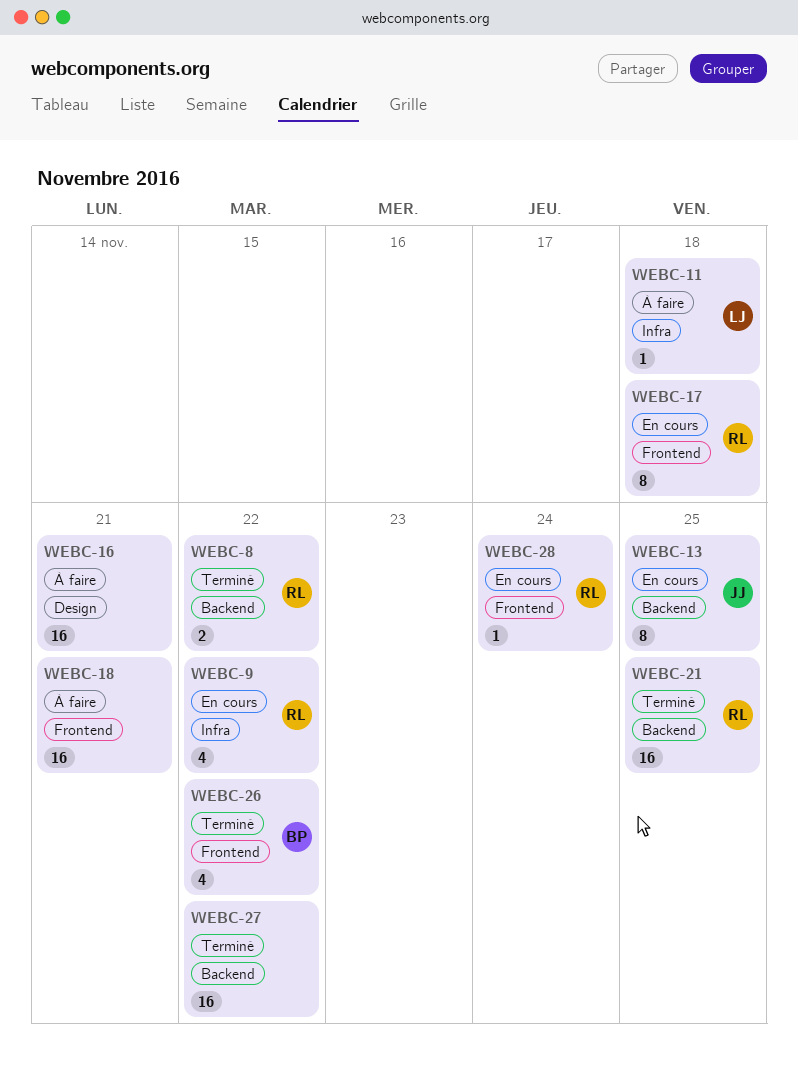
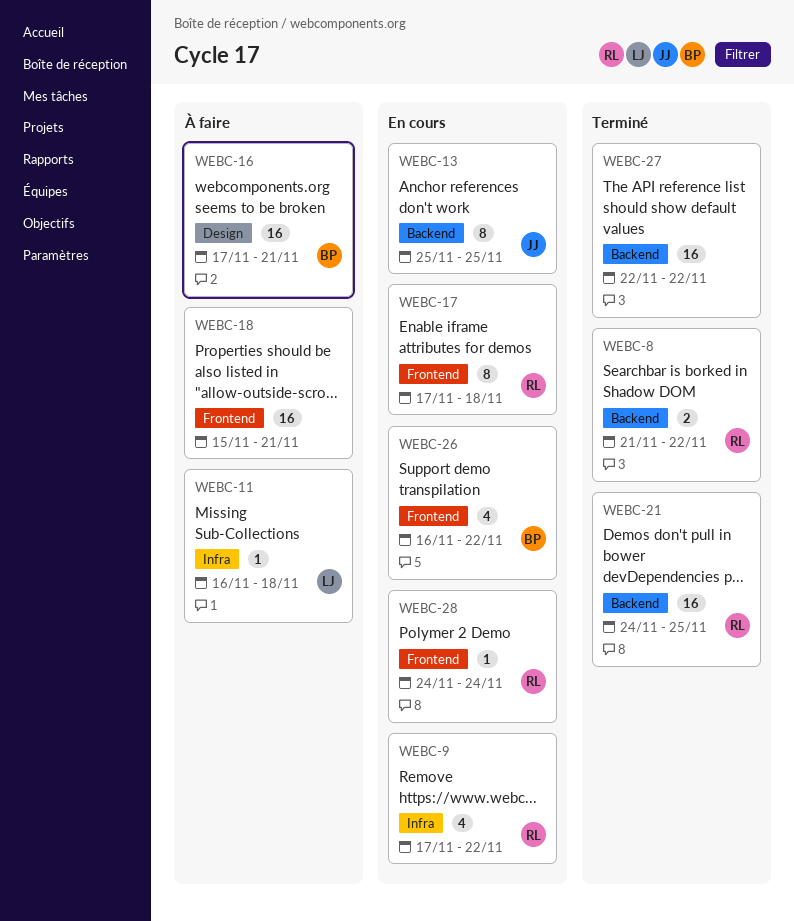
WEBC-16, owner: none -> BP
WEBC-26, status: Terminé -> En cours

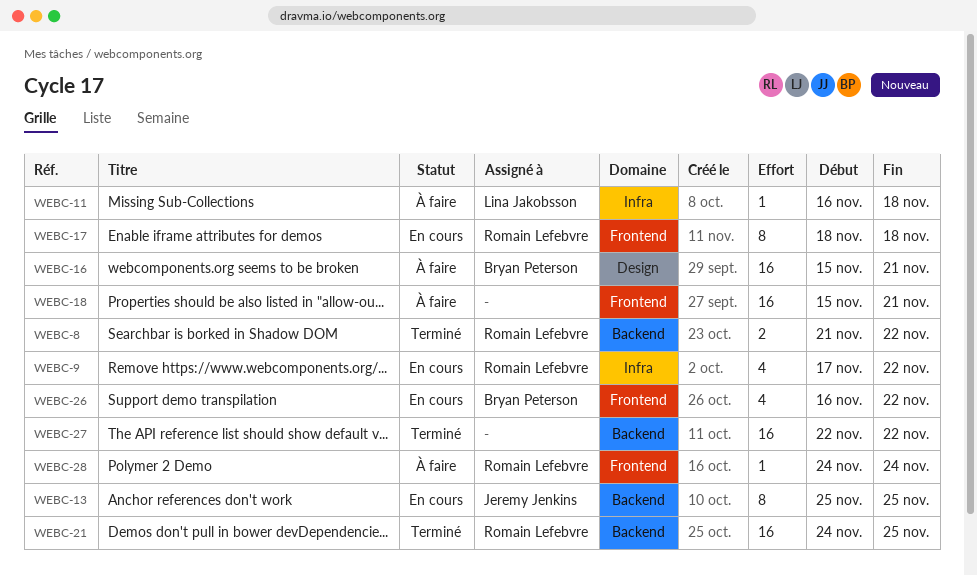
WEBC-16, start: Nov 17 -> Nov 15
WEBC-17, start: Nov 17 -> Nov 18
WEBC-28, status: En cours -> À faire

